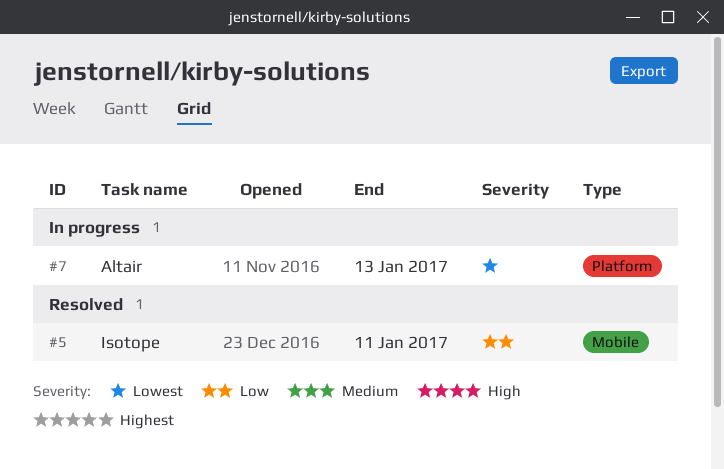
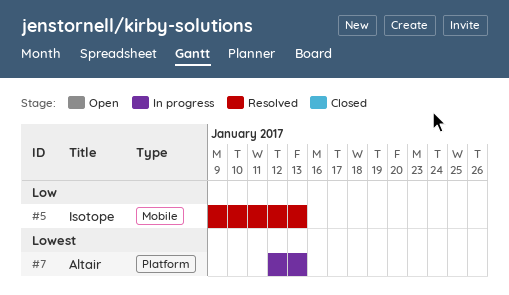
#5, due: Jan 11 -> Jan 13

